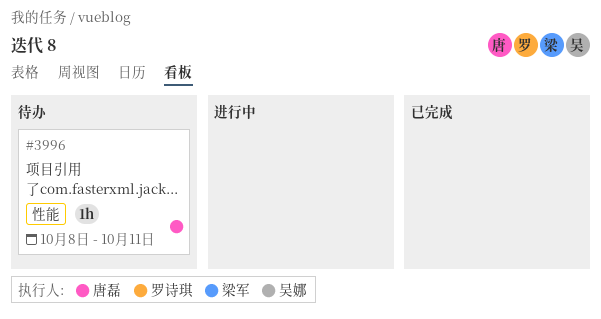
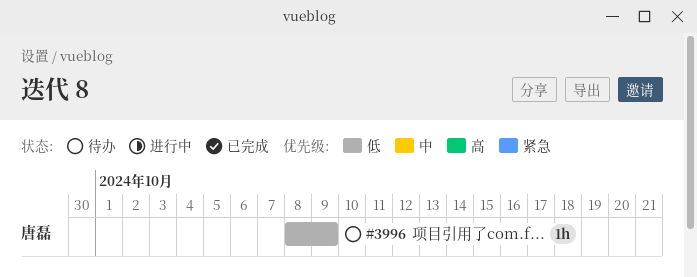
#3996, due: Oct 11 -> Oct 9

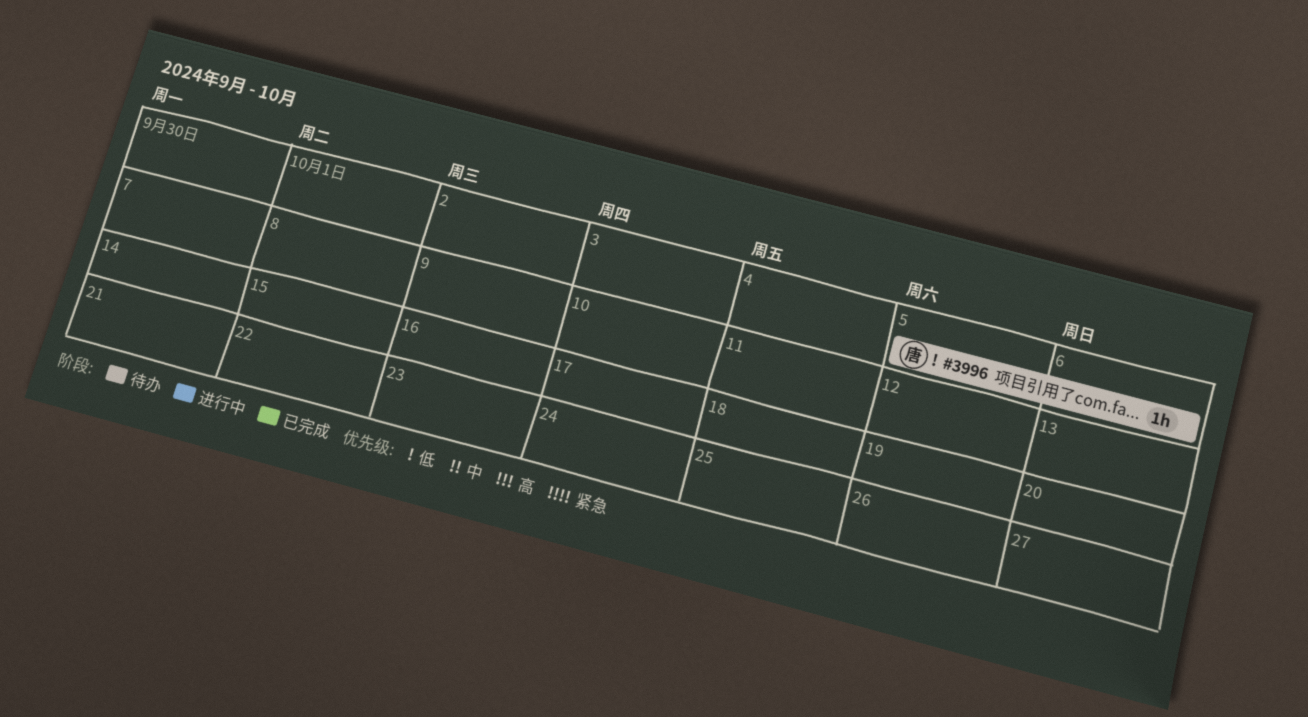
#3996, start: Oct 8 -> Oct 5
#3996, due: Oct 9 -> Oct 6

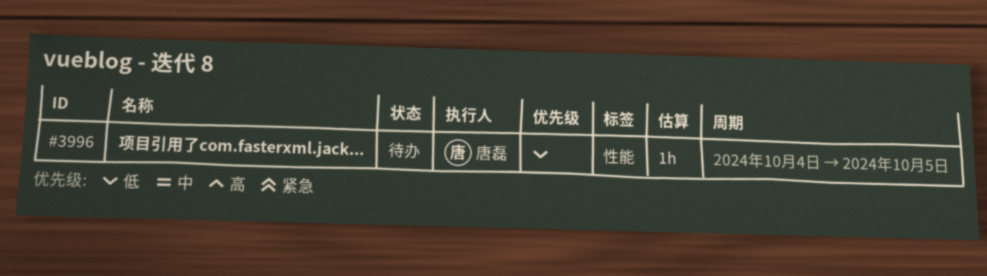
#3996, start: Oct 5 -> Oct 4
#3996, due: Oct 6 -> Oct 5

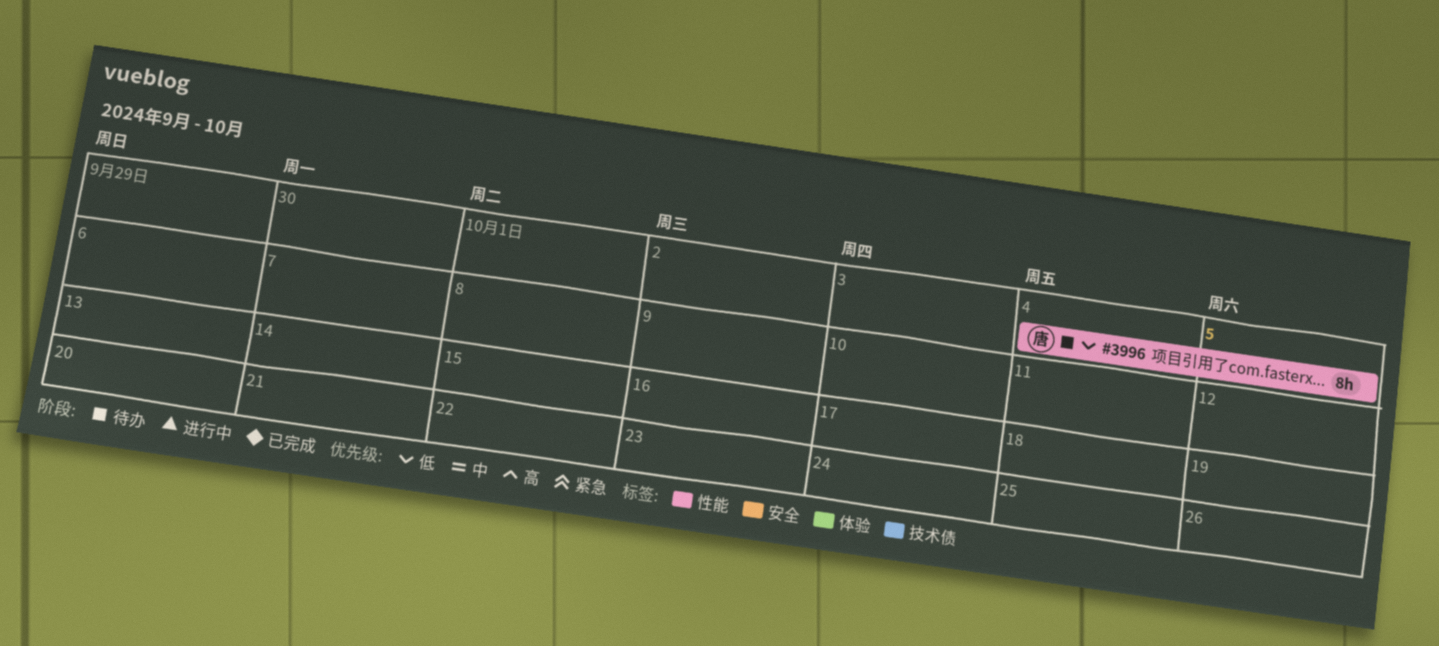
#3996, estimate: 1h -> 8h

